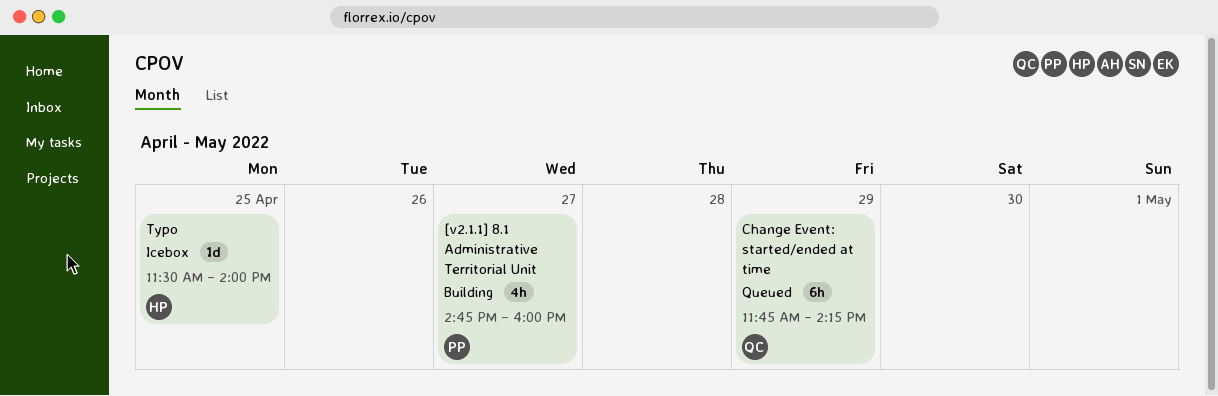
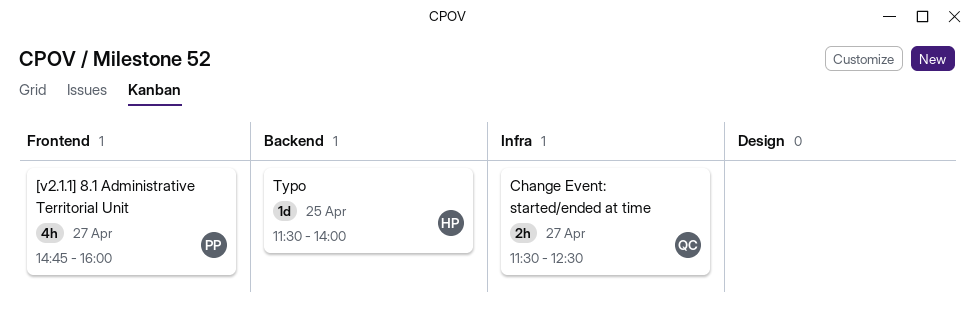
Change Event: started/ended at time, estimate: 6h -> 2h
Change Event: started/ended at time, day: Apr 29 -> Apr 27
Change Event: started/ended at time, begins: 11:45 -> 11:30
Change Event: started/ended at time, ends: 14:15 -> 12:30

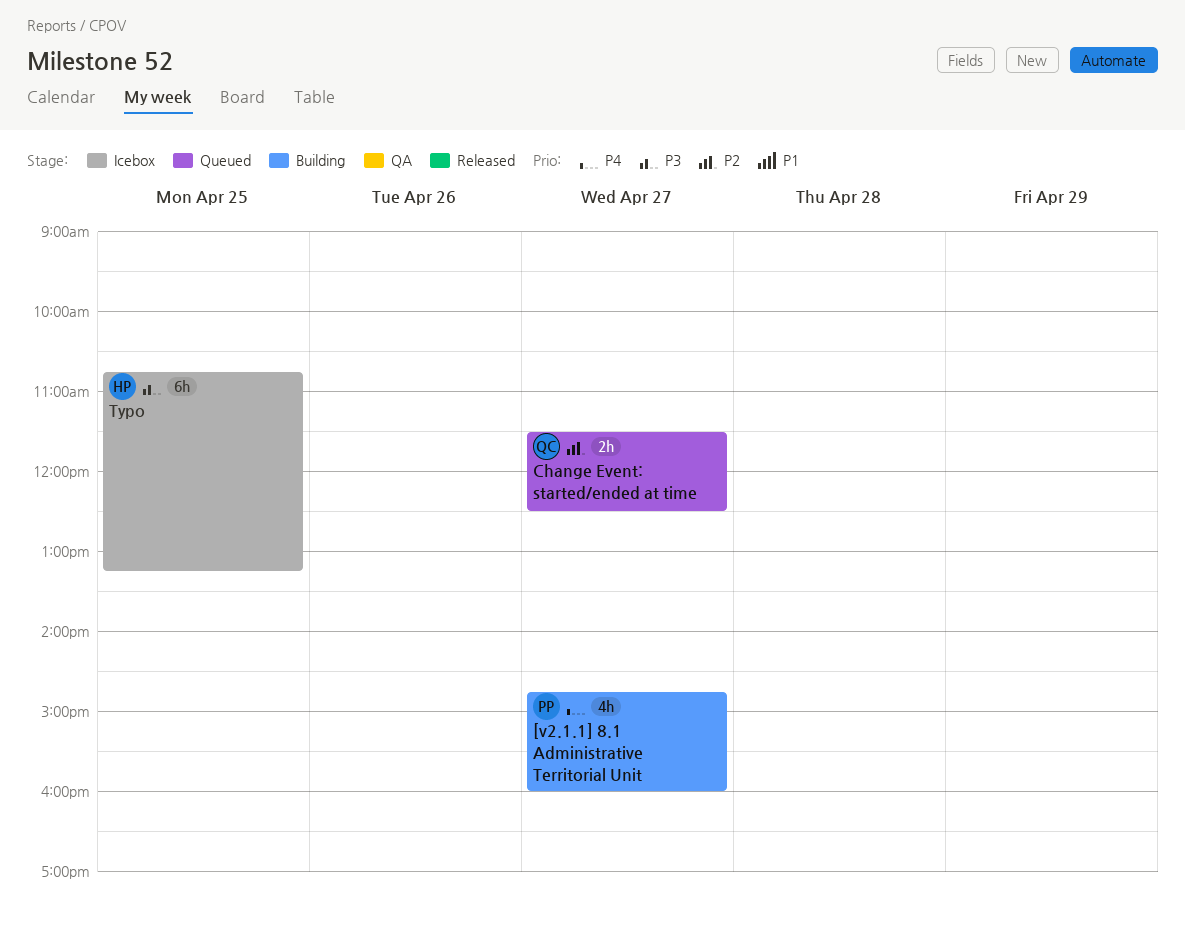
Typo, estimate: 1d -> 6h
Typo, begins: 11:30 -> 10:45
Typo, ends: 14:00 -> 13:15

